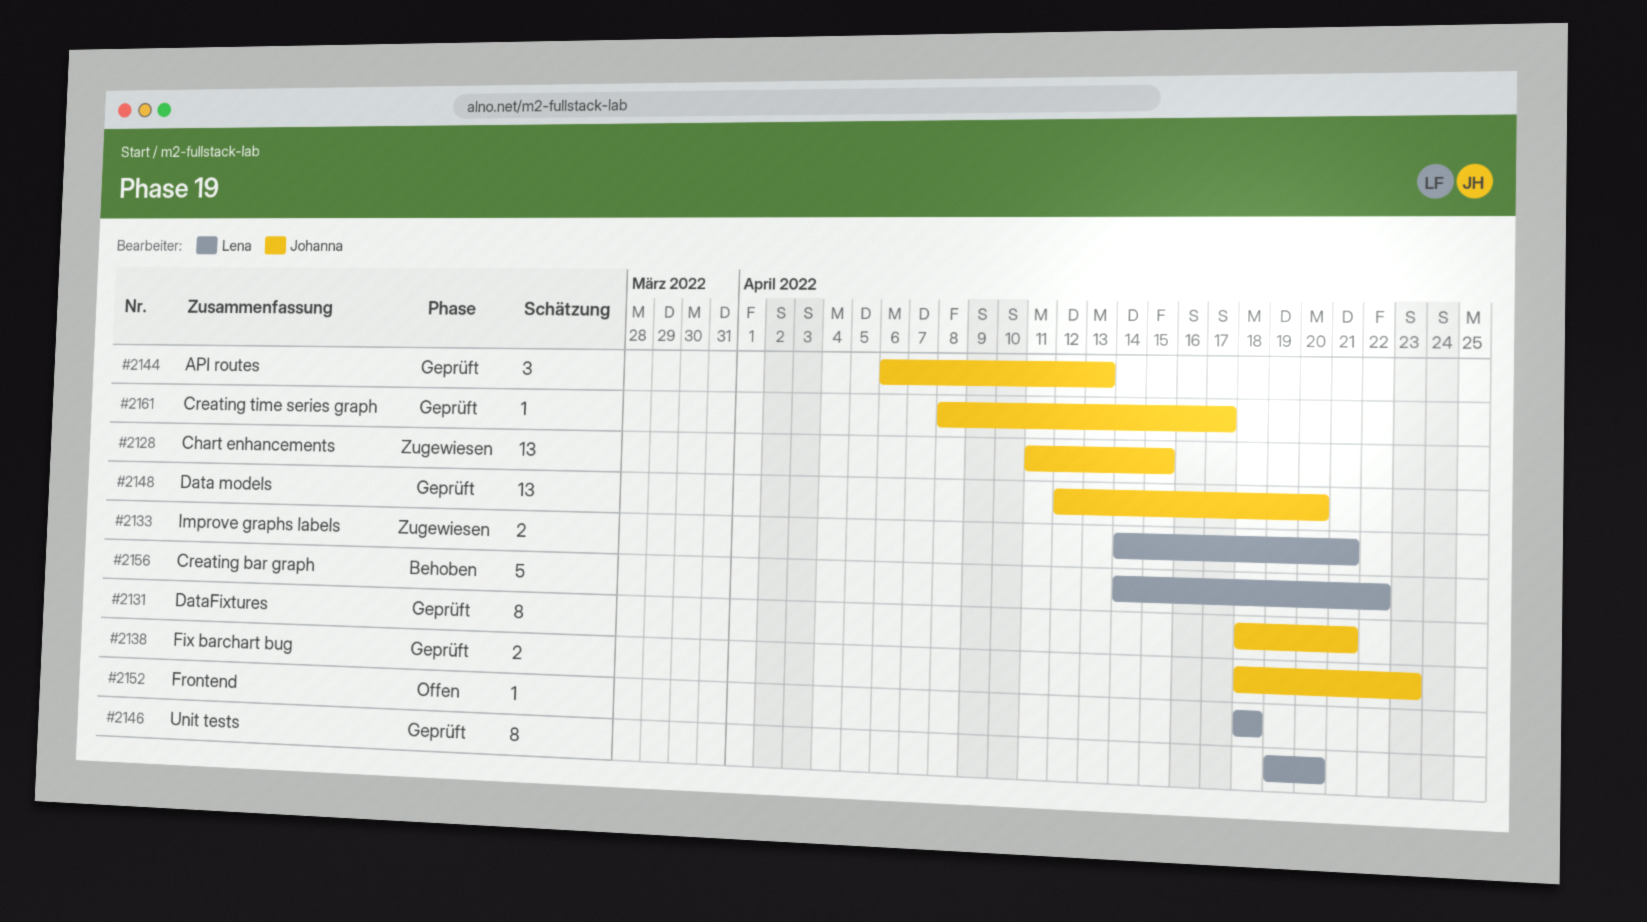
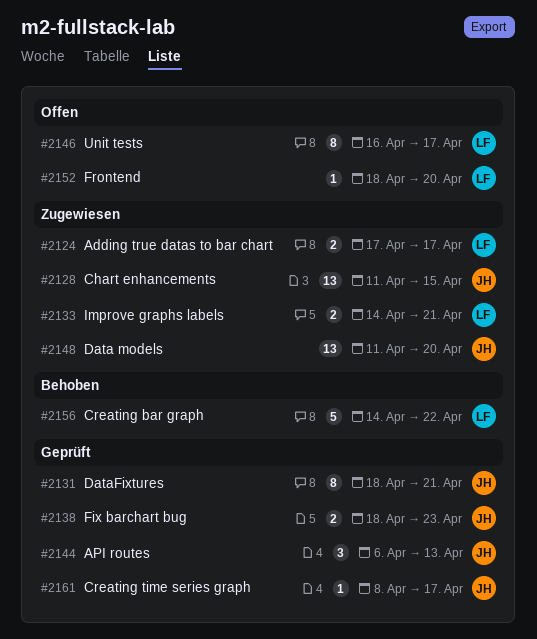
#2124: none -> present
#2146, status: Geprüft -> Offen
#2146, start: Apr 19 -> Apr 16
#2146, due: Apr 20 -> Apr 17
#2148, status: Geprüft -> Zugewiesen
#2148, start: Apr 12 -> Apr 11
#2152, due: Apr 18 -> Apr 20

